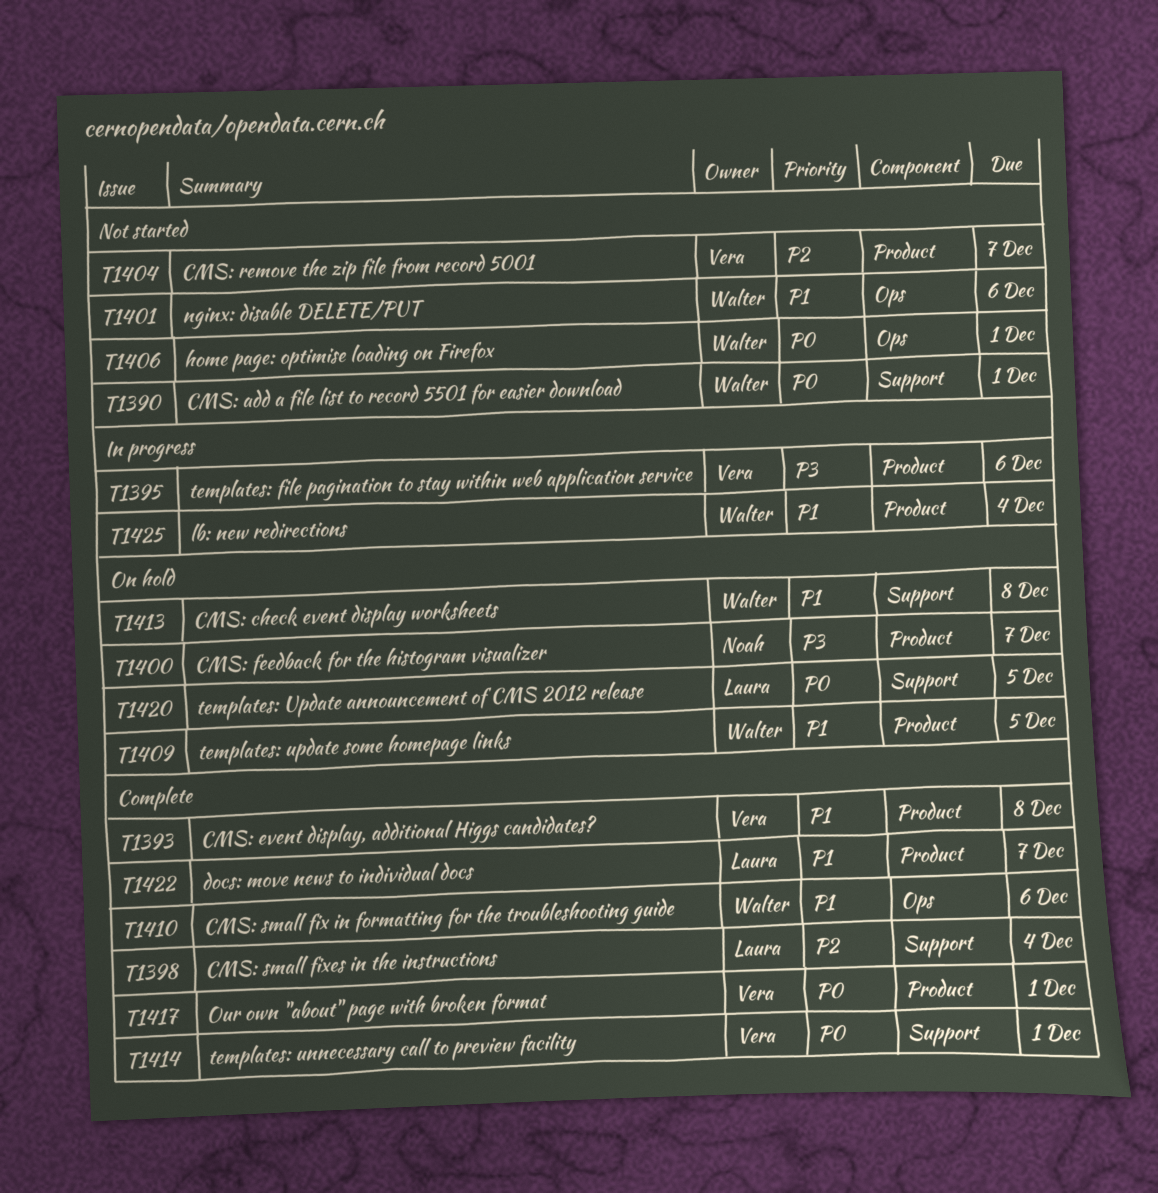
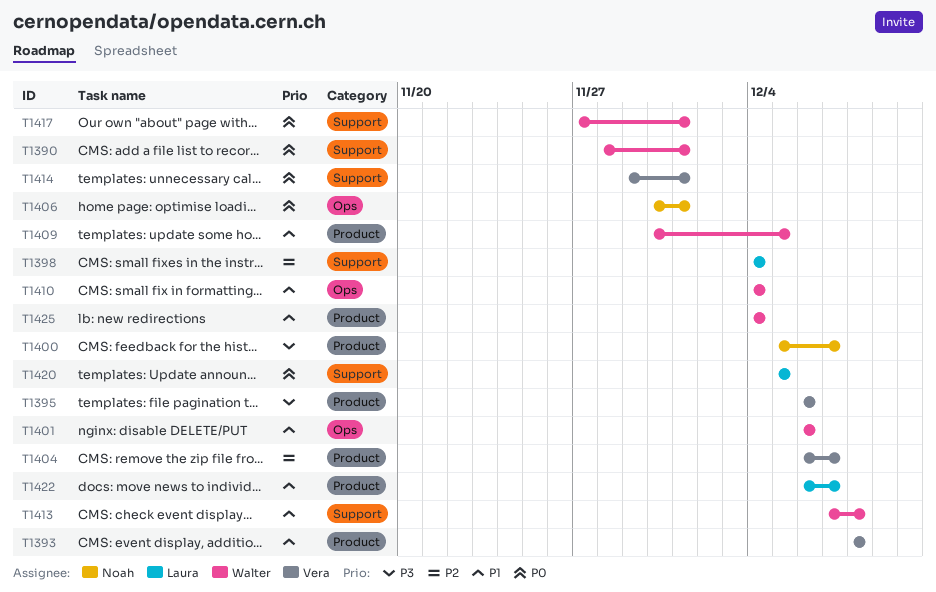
T1406, owner: Walter -> Noah
T1410, due: Dec 6 -> Dec 4
T1417, owner: Vera -> Walter
T1417, label: Product -> Support

